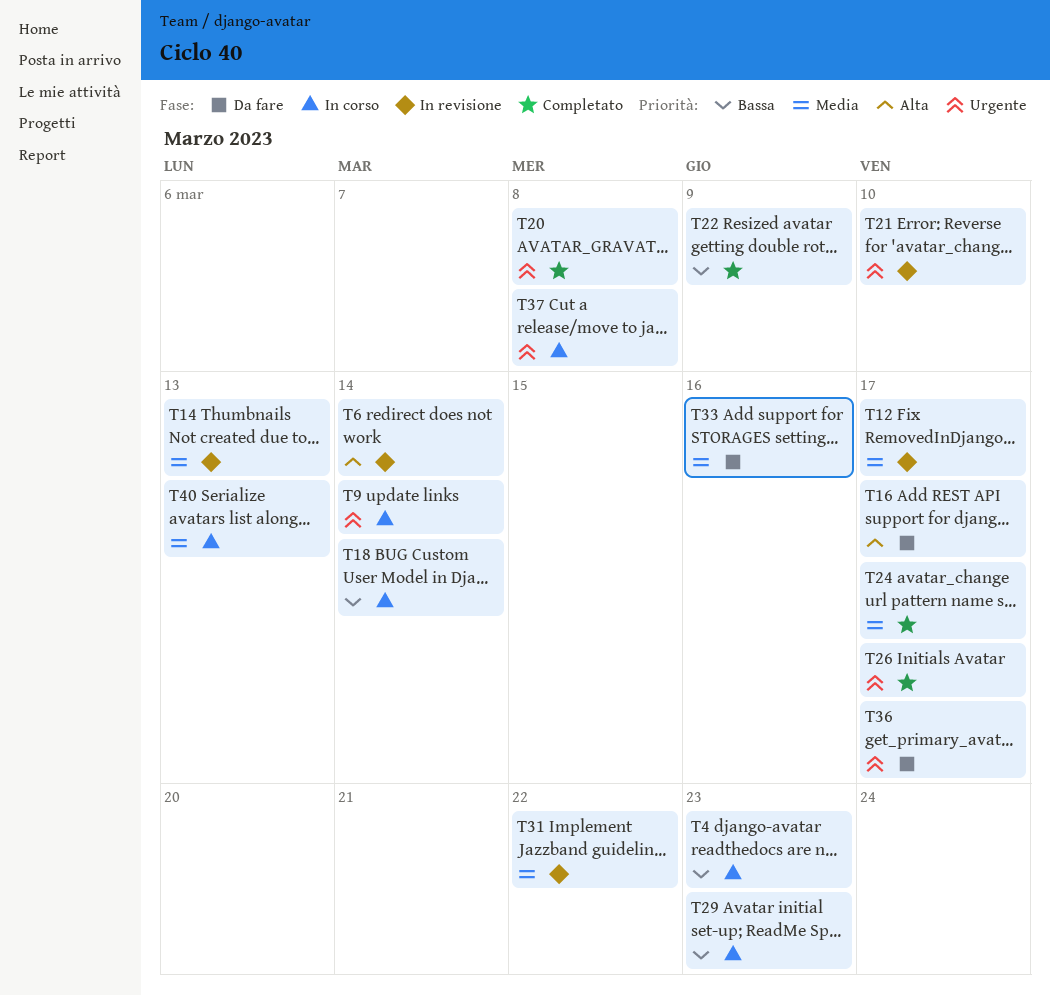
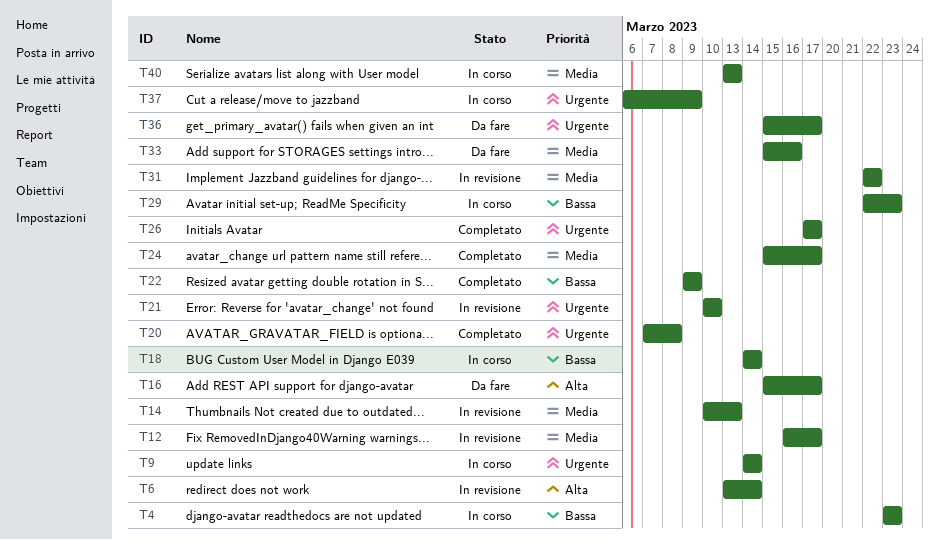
T37, due: Mar 8 -> Mar 9

